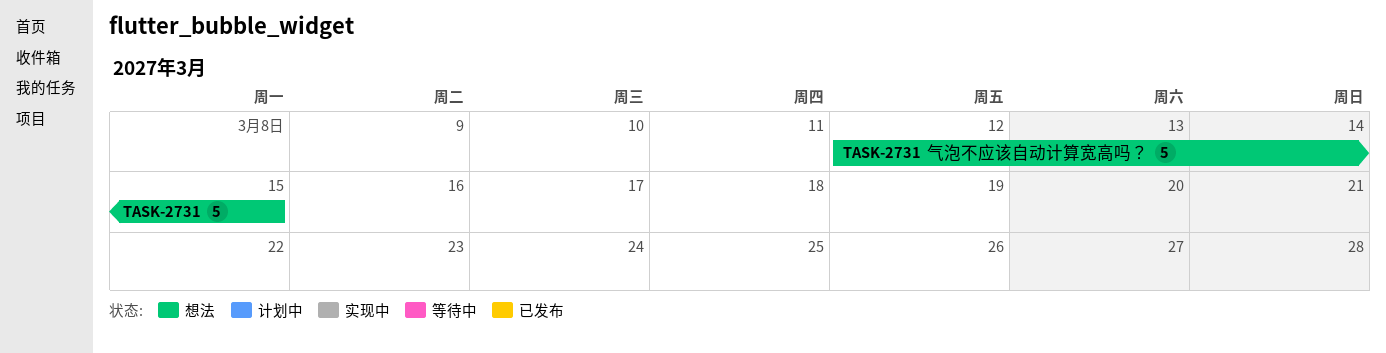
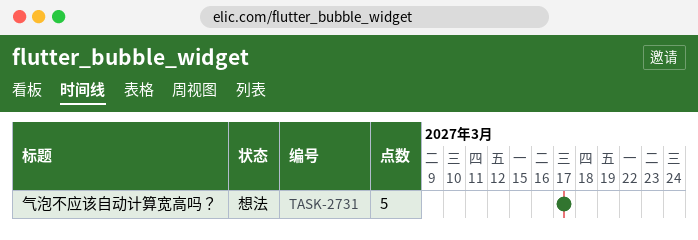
TASK-2731, start: Mar 12 -> Mar 17
TASK-2731, due: Mar 15 -> Mar 17

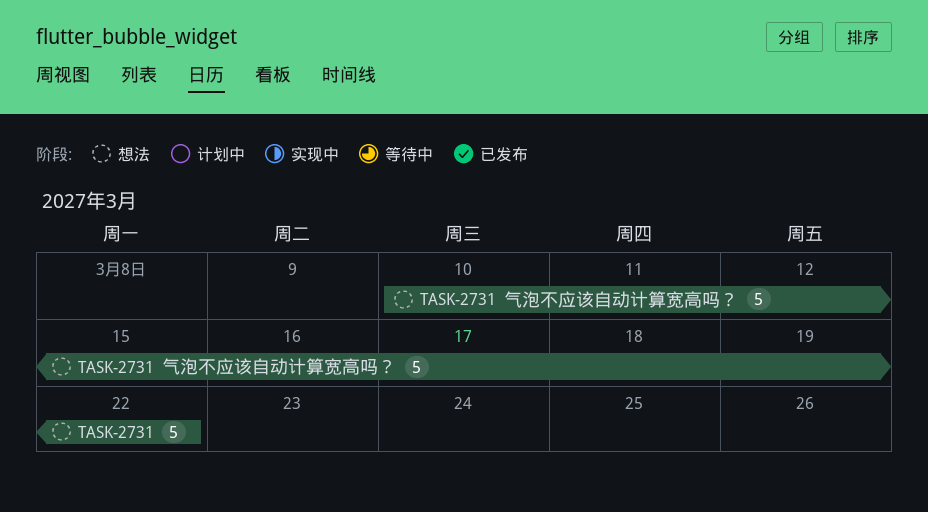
TASK-2731, start: Mar 17 -> Mar 10
TASK-2731, due: Mar 17 -> Mar 22

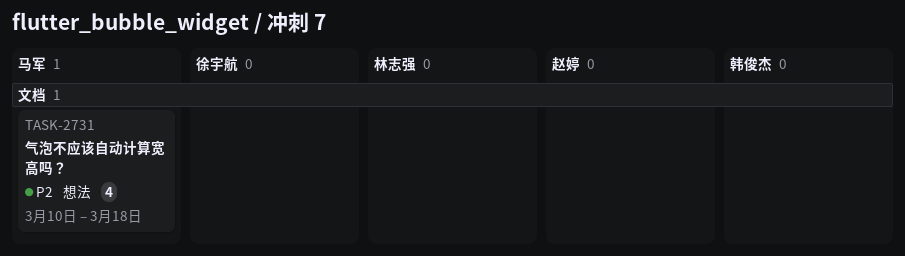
TASK-2731, estimate: 5 -> 4
TASK-2731, due: Mar 22 -> Mar 18

